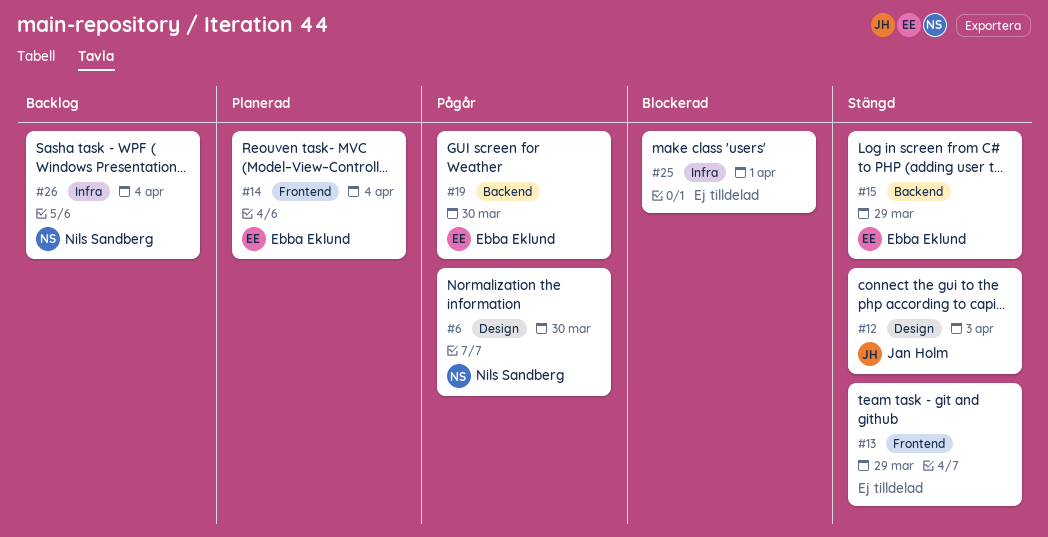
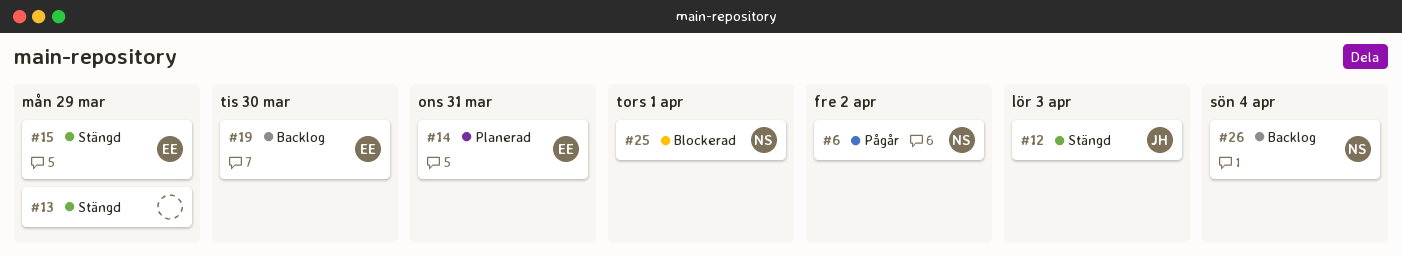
#6, due: Mar 30 -> Apr 2
#14, due: Apr 4 -> Mar 31
#19, status: Pågår -> Backlog
#25, owner: none -> Nils Sandberg

